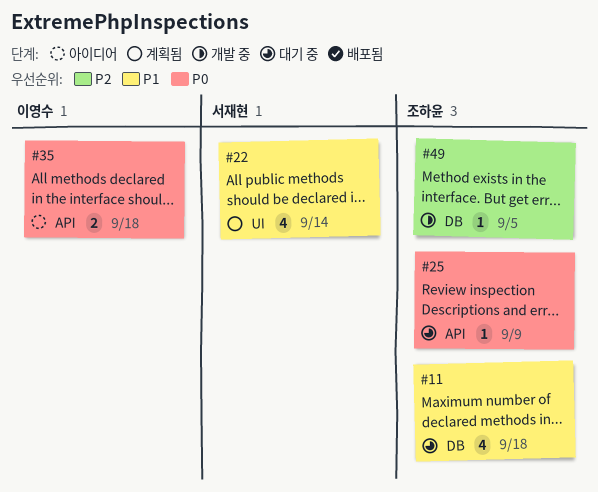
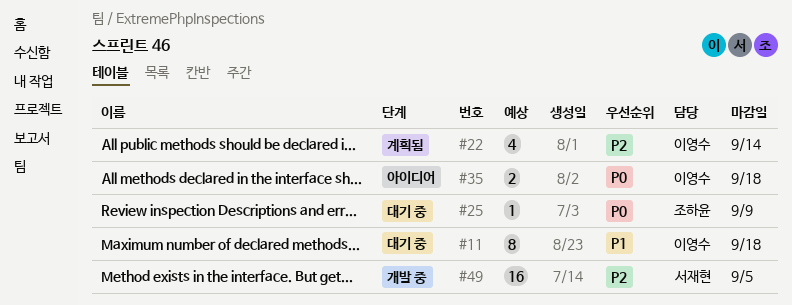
#11, owner: 조하윤 -> 이영수
#11, estimate: 4 -> 8
#22, owner: 서재현 -> 이영수
#22, priority: P1 -> P2
#49, owner: 조하윤 -> 서재현
#49, estimate: 1 -> 16

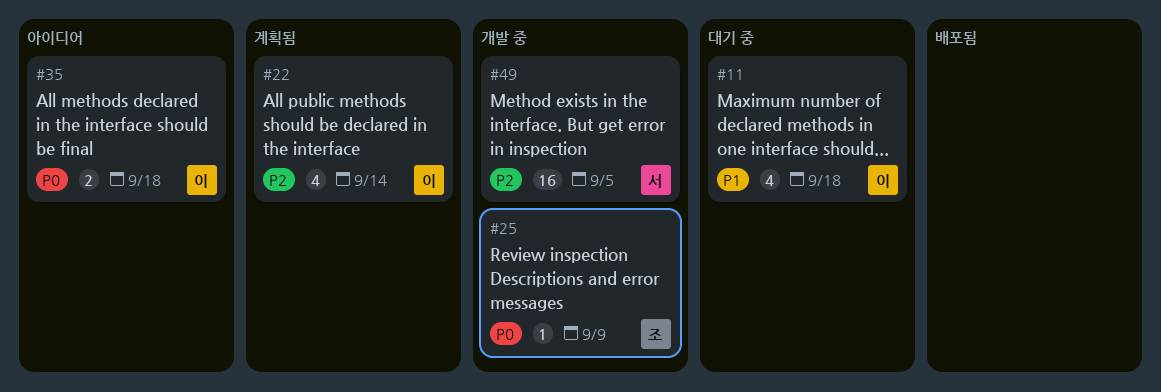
#11, estimate: 8 -> 4
#25, status: 대기 중 -> 개발 중

